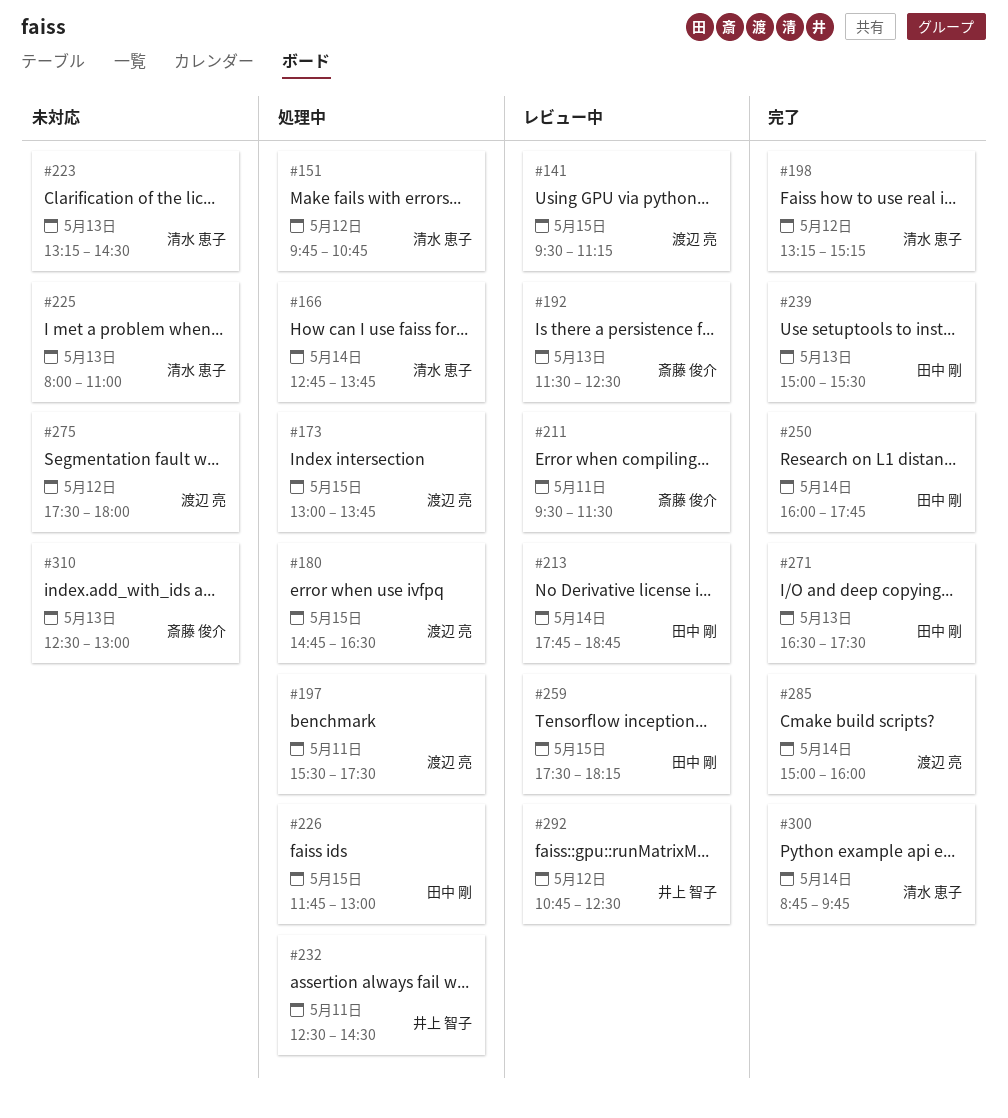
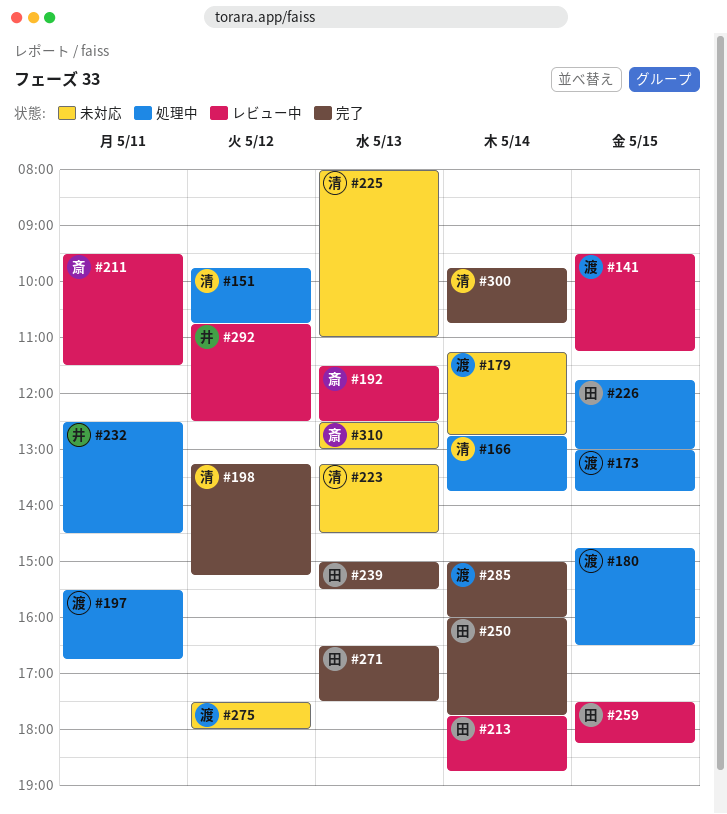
#179: none -> present
#197, ends: 17:30 -> 16:45
#300, begins: 08:45 -> 09:45
#300, ends: 09:45 -> 10:45

